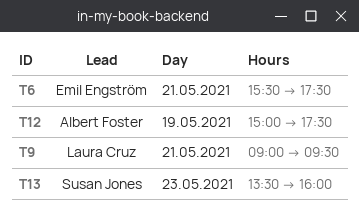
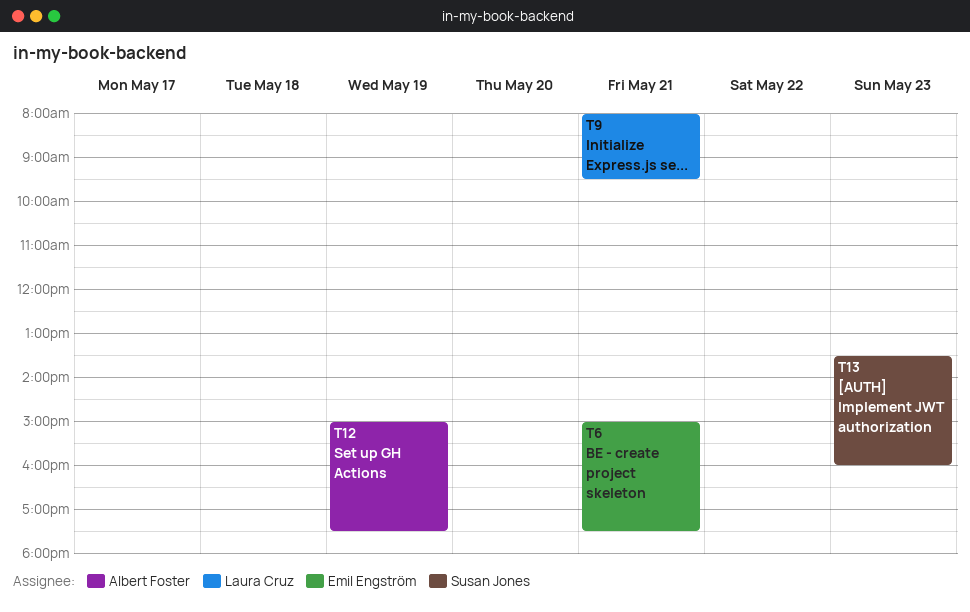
T6, begins: 15:30 -> 15:00
T9, begins: 09:00 -> 08:00

